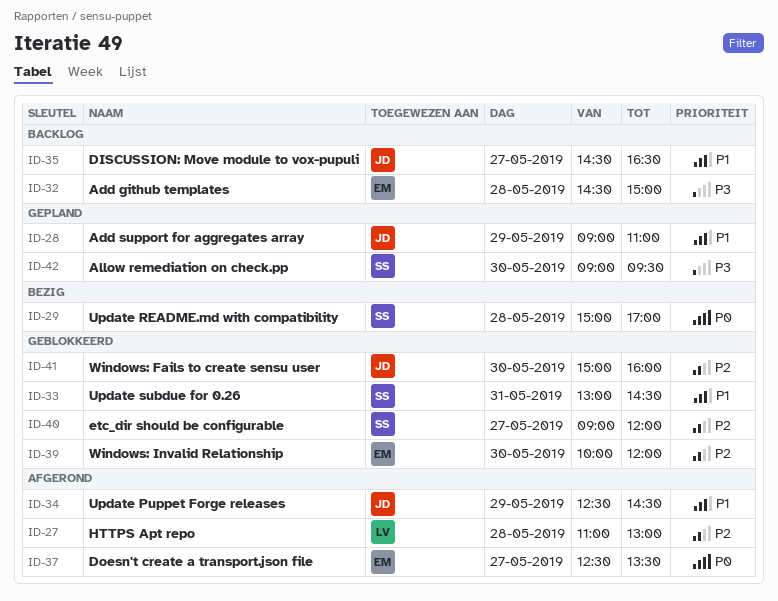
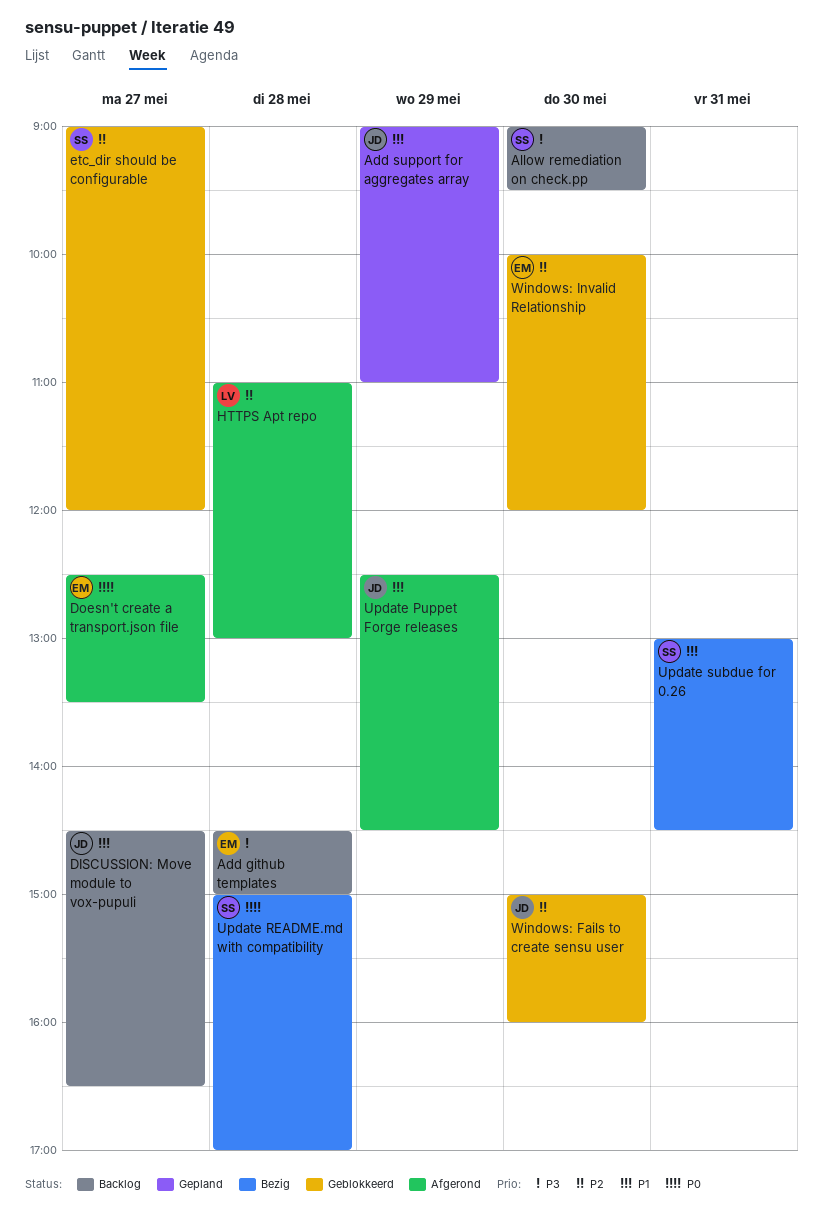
Allow remediation on check.pp, status: Gepland -> Backlog
Update subdue for 0.26, status: Geblokkeerd -> Bezig

